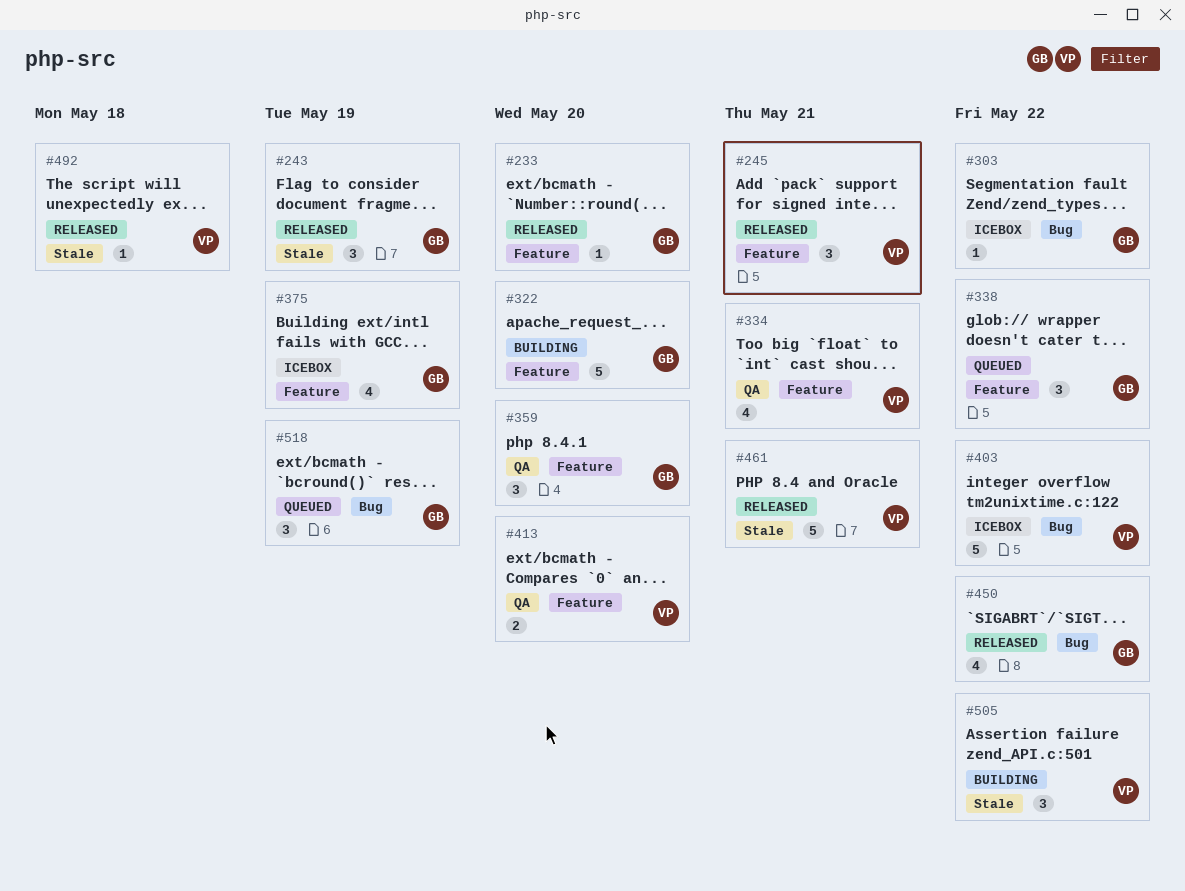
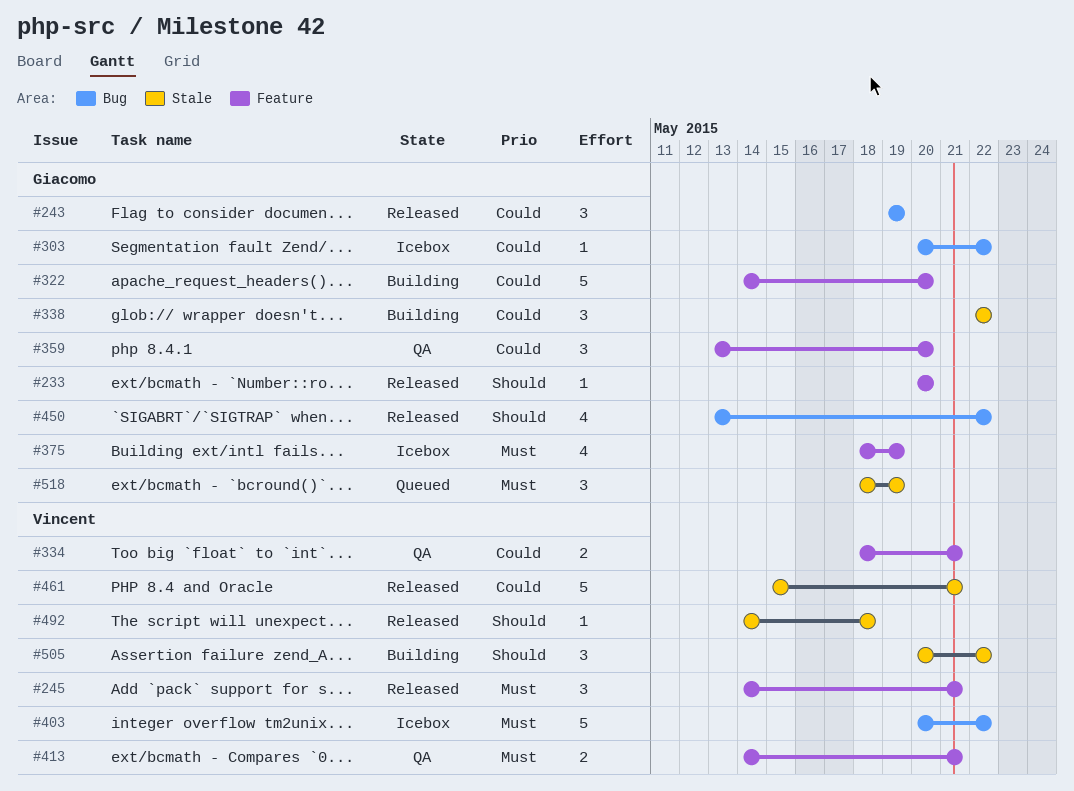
#243, label: Stale -> Bug
#334, estimate: 4 -> 2
#338, status: Queued -> Building
#338, label: Feature -> Stale
#413, due: May 20 -> May 21
#518, label: Bug -> Stale

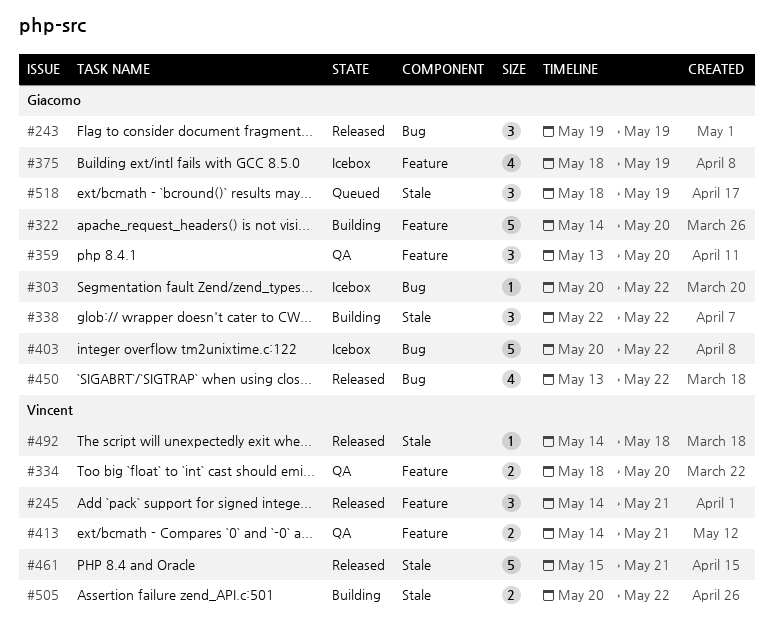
#233: present -> none
#334, due: May 21 -> May 20
#403, owner: Vincent -> Giacomo
#505, estimate: 3 -> 2

